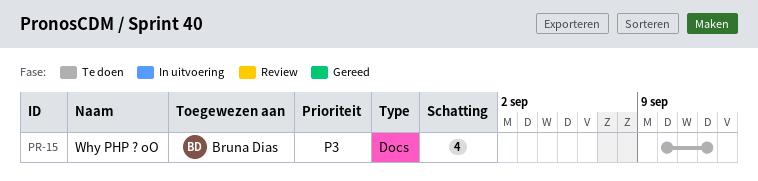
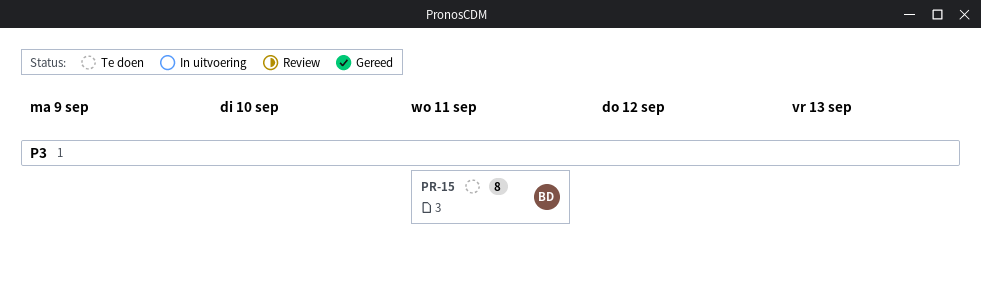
PR-15, estimate: 4 -> 8
PR-15, due: Sep 12 -> Sep 11

